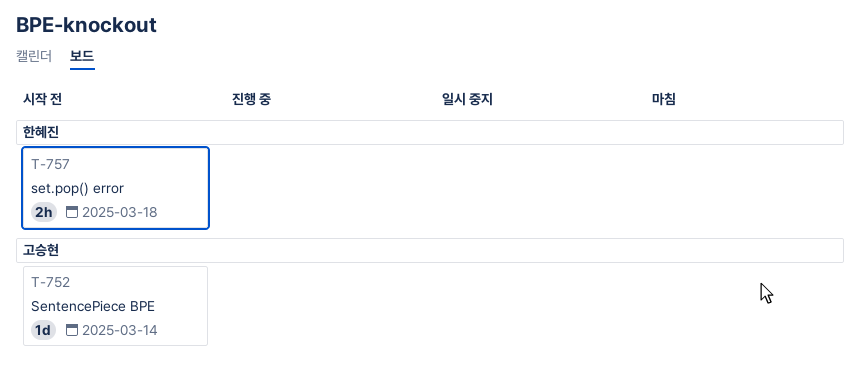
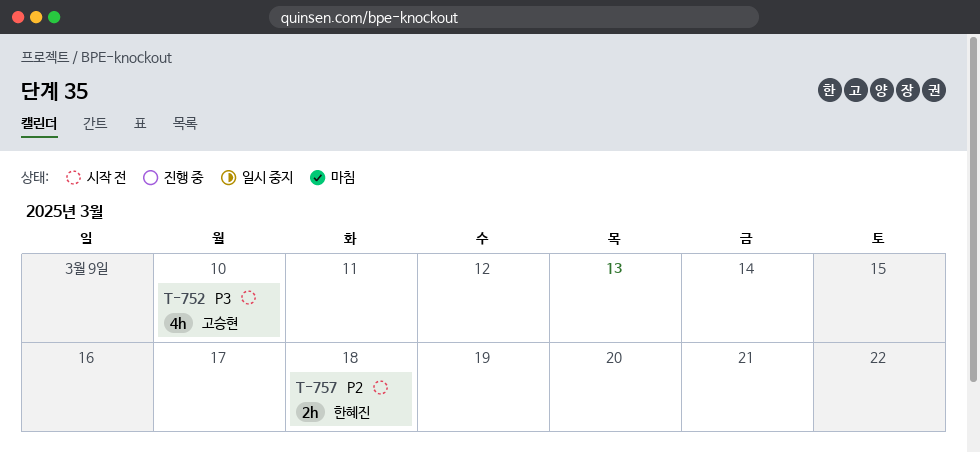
T-752, estimate: 1d -> 4h
T-752, due: Mar 14 -> Mar 10

